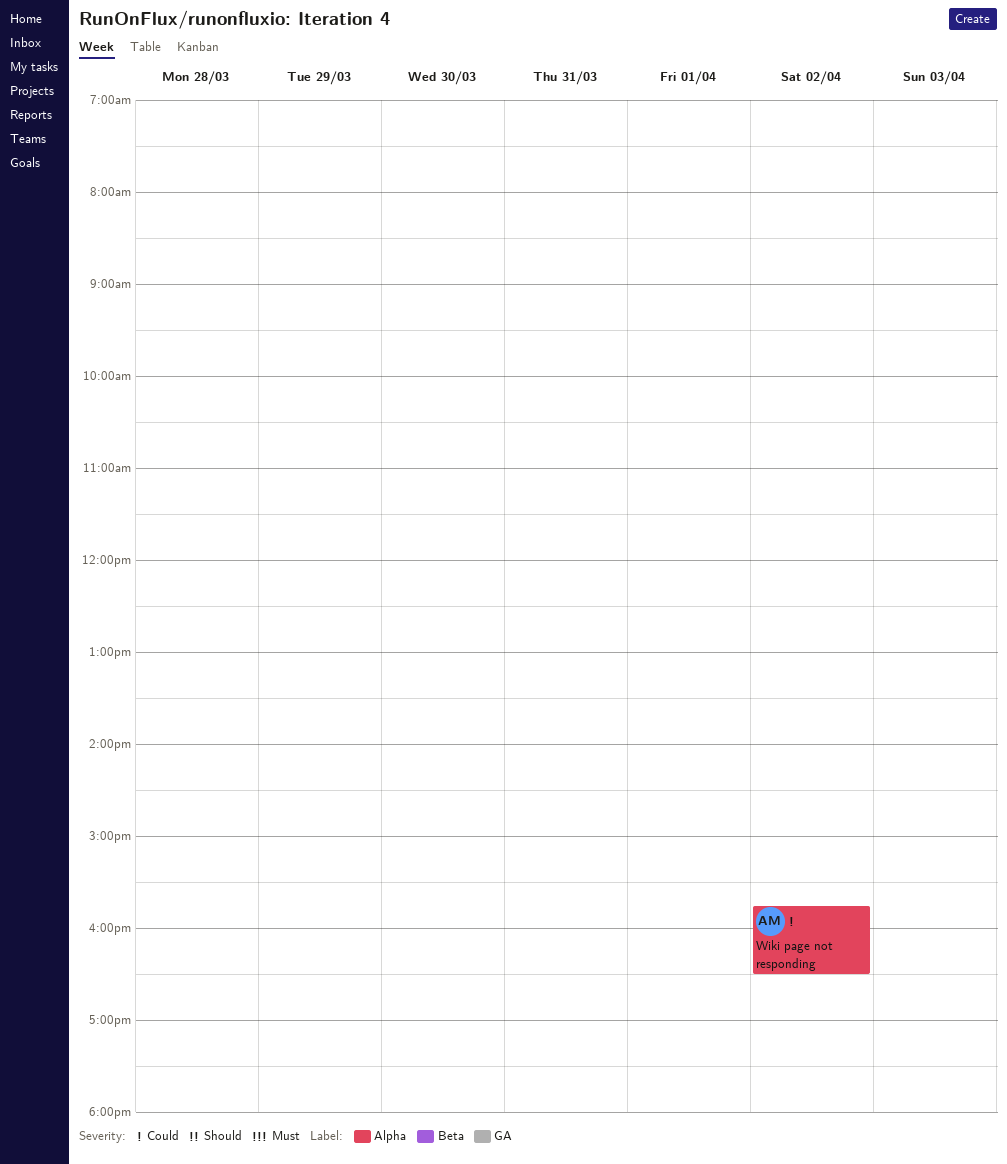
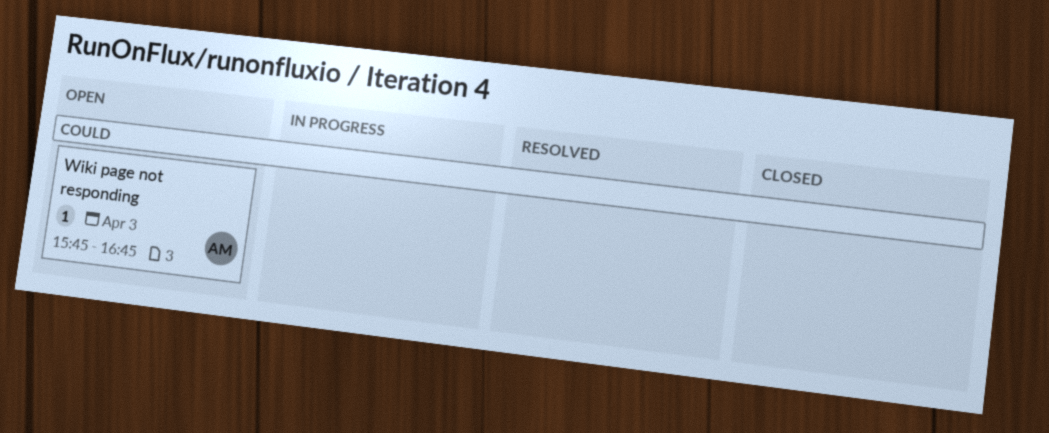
Wiki page not responding, day: Apr 2 -> Apr 3
Wiki page not responding, ends: 16:30 -> 16:45

